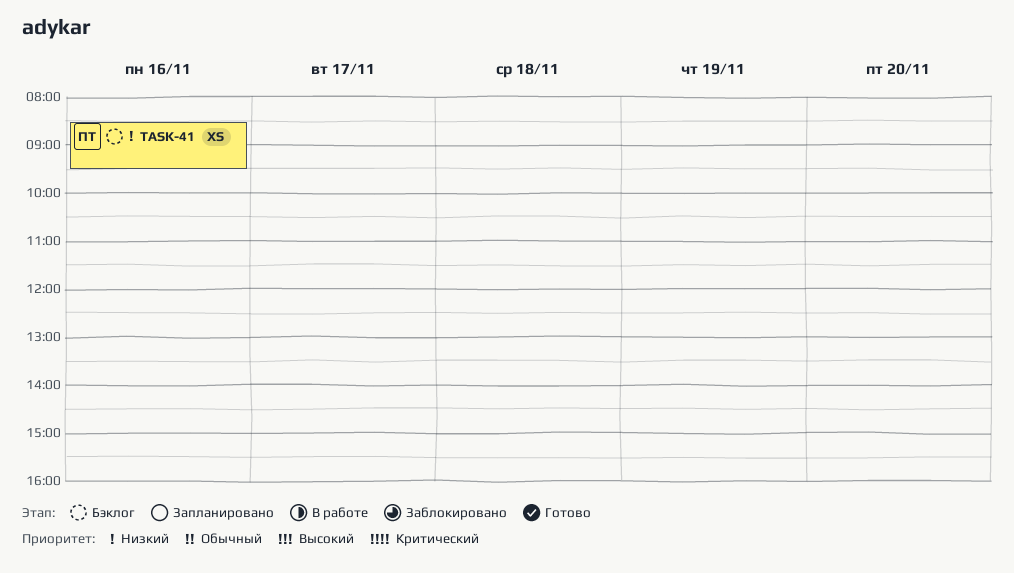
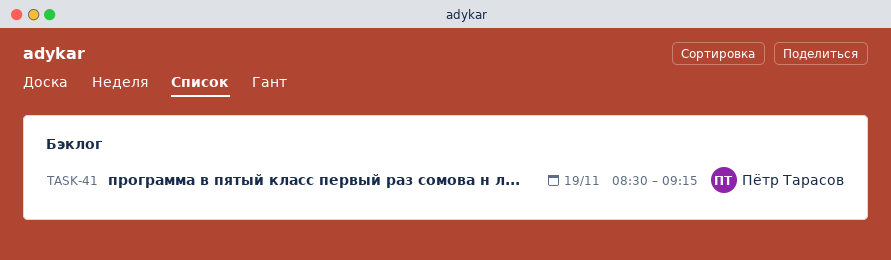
TASK-41, day: Nov 16 -> Nov 19
TASK-41, ends: 09:30 -> 09:15

